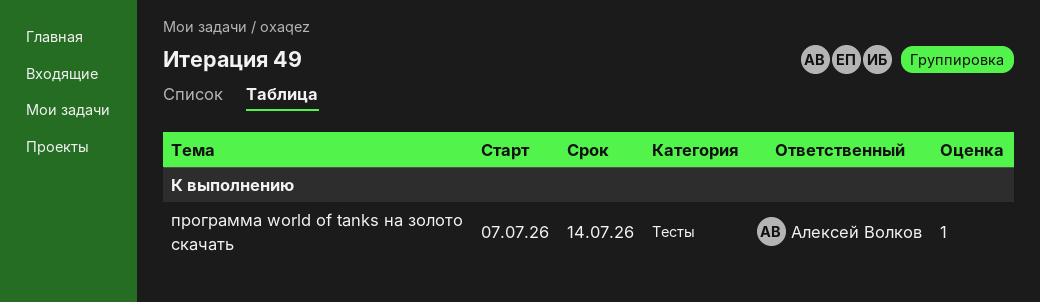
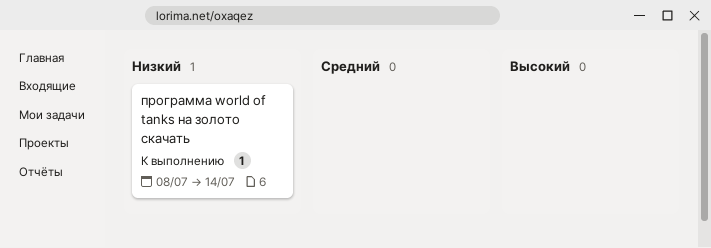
программа world of tanks на золото скачать, start: Jul 7 -> Jul 8

